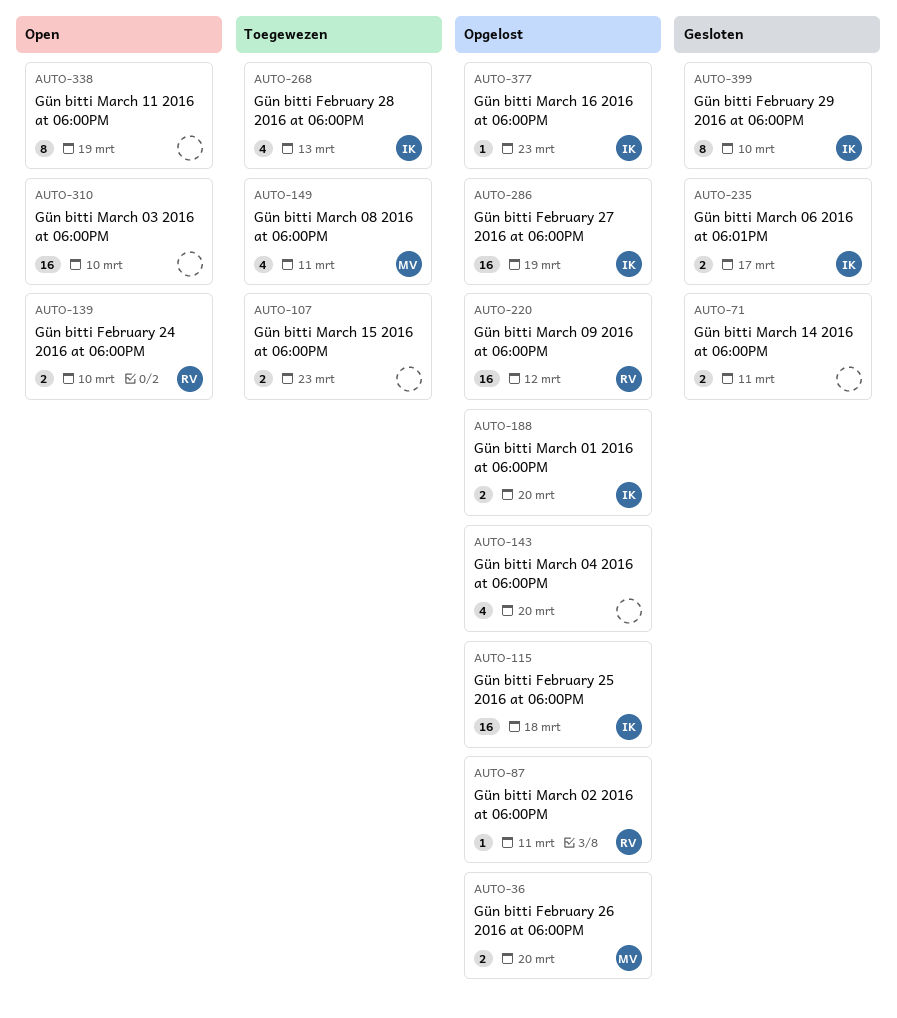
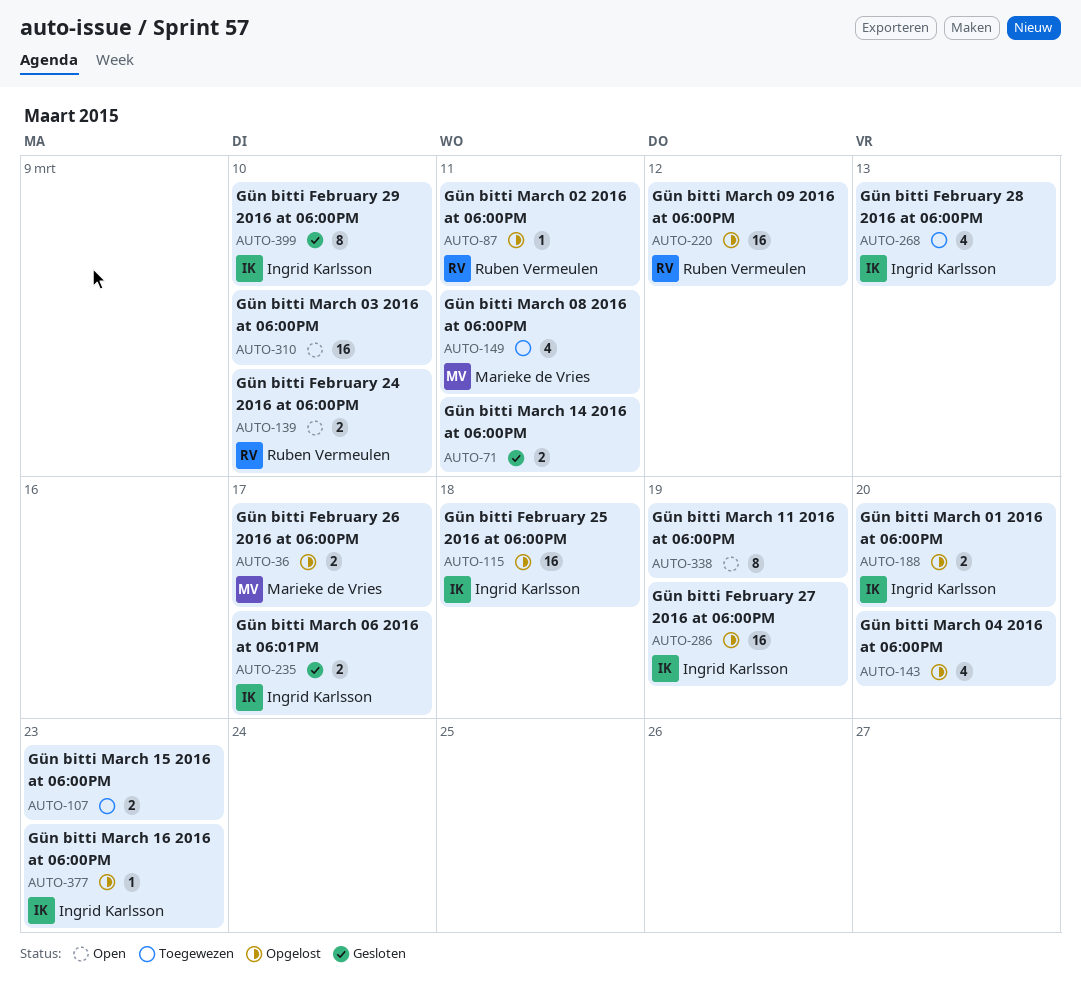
AUTO-36, due: Mar 20 -> Mar 17

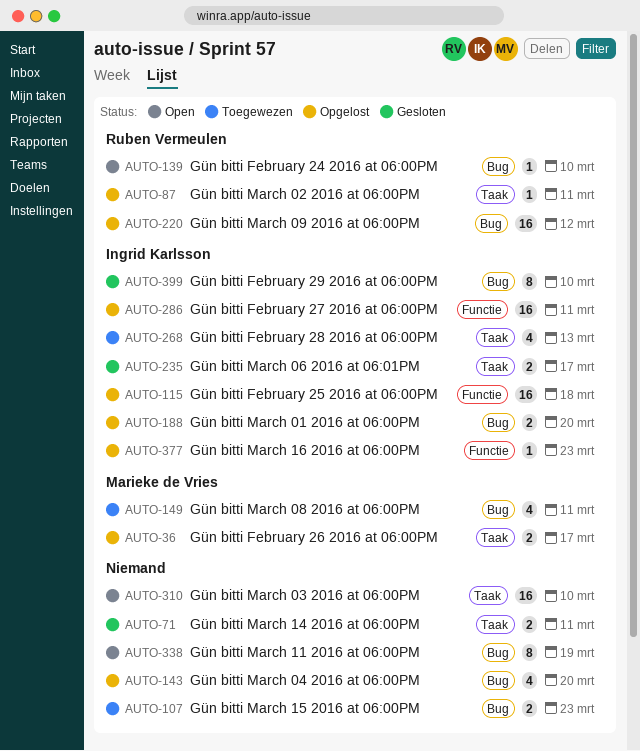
AUTO-139, estimate: 2 -> 1
AUTO-286, due: Mar 19 -> Mar 11

